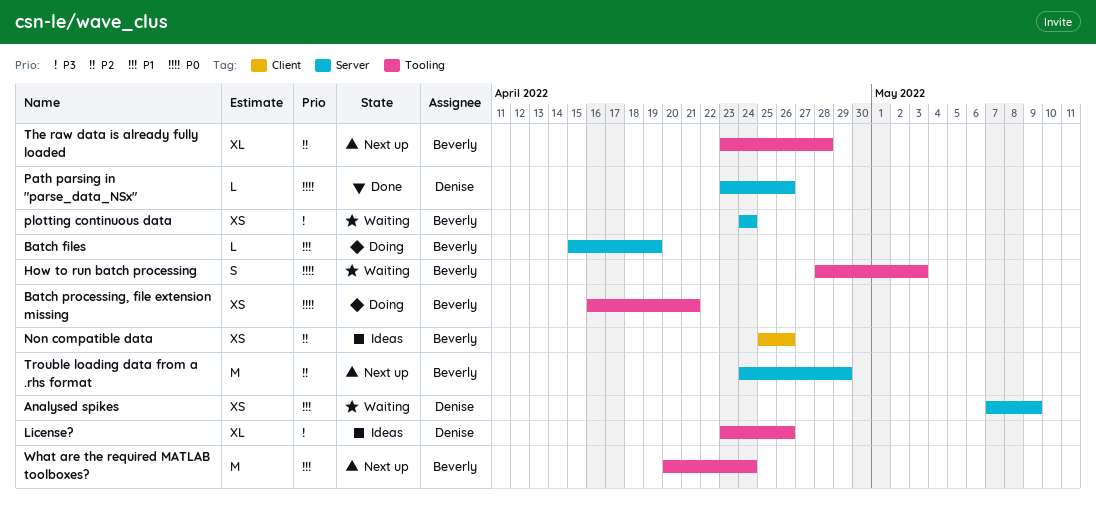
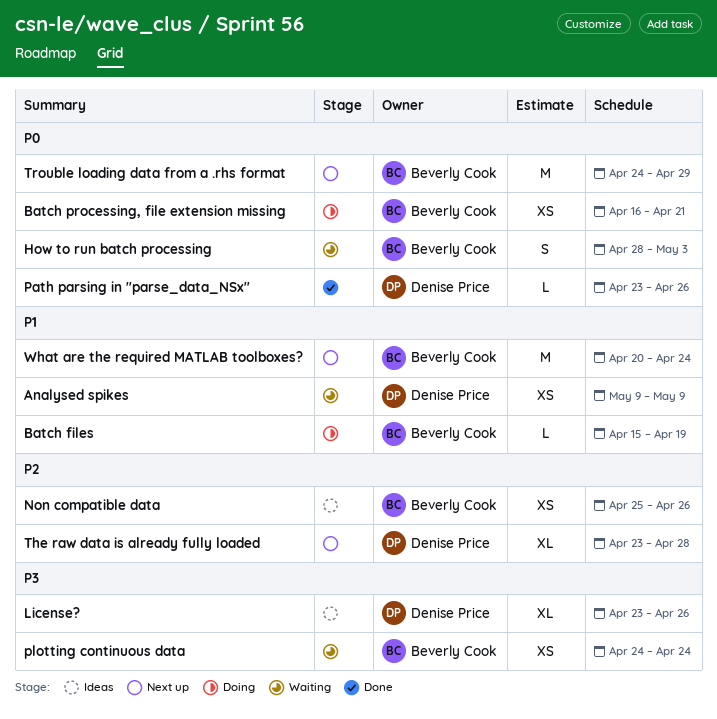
Analysed spikes, start: May 7 -> May 9
The raw data is already fully loaded, owner: Beverly Cook -> Denise Price
Trouble loading data from a .rhs format, priority: P2 -> P0

